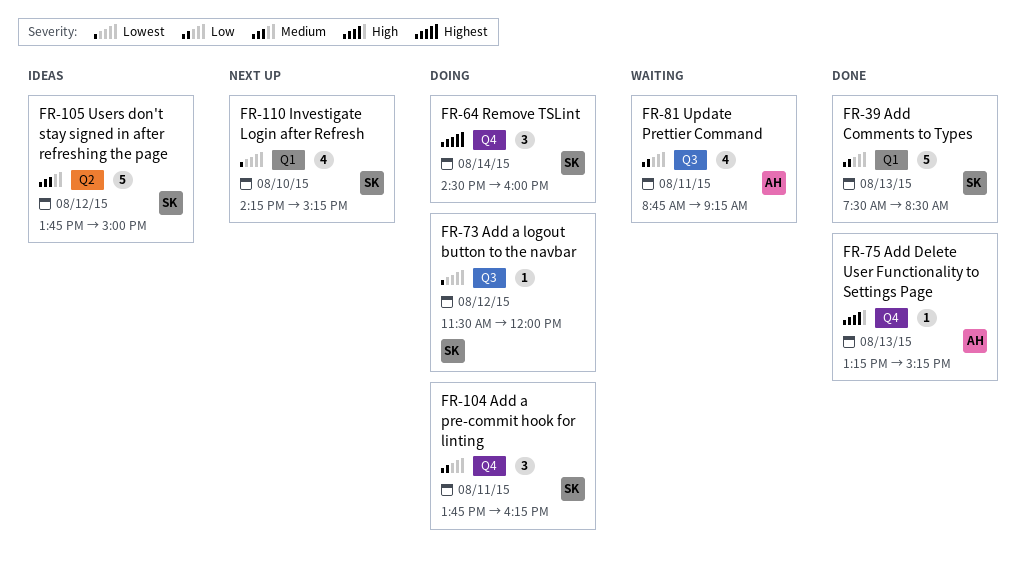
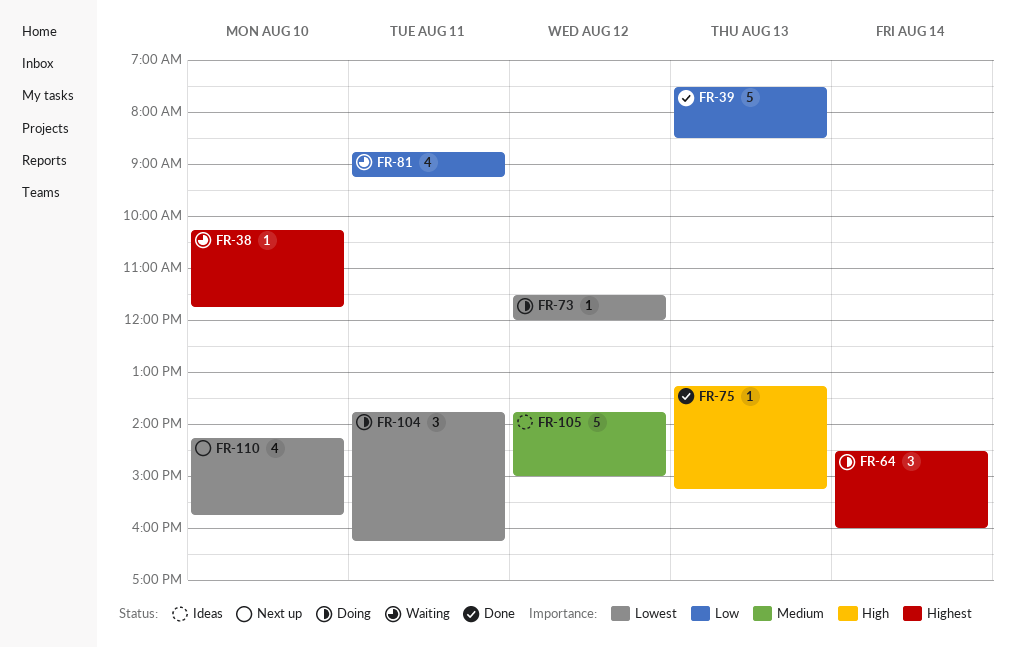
FR-38: none -> present
FR-104, priority: Low -> Lowest
FR-110, ends: 15:15 -> 15:45

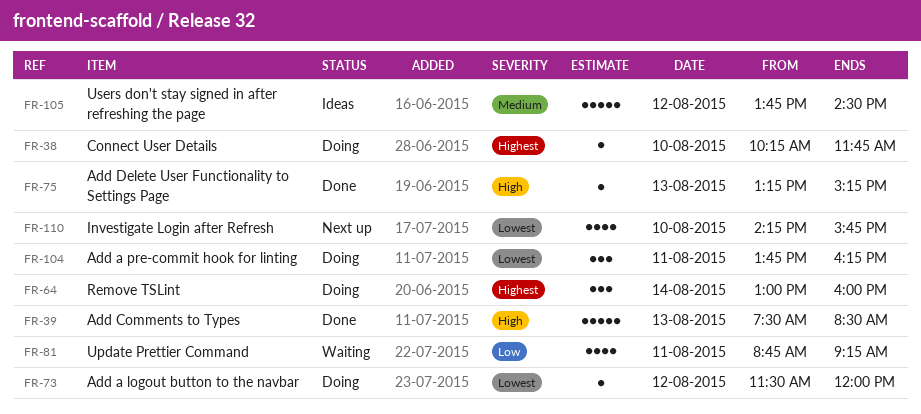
FR-38, status: Waiting -> Doing
FR-39, priority: Low -> High
FR-64, begins: 14:30 -> 13:00
FR-105, ends: 15:00 -> 14:30

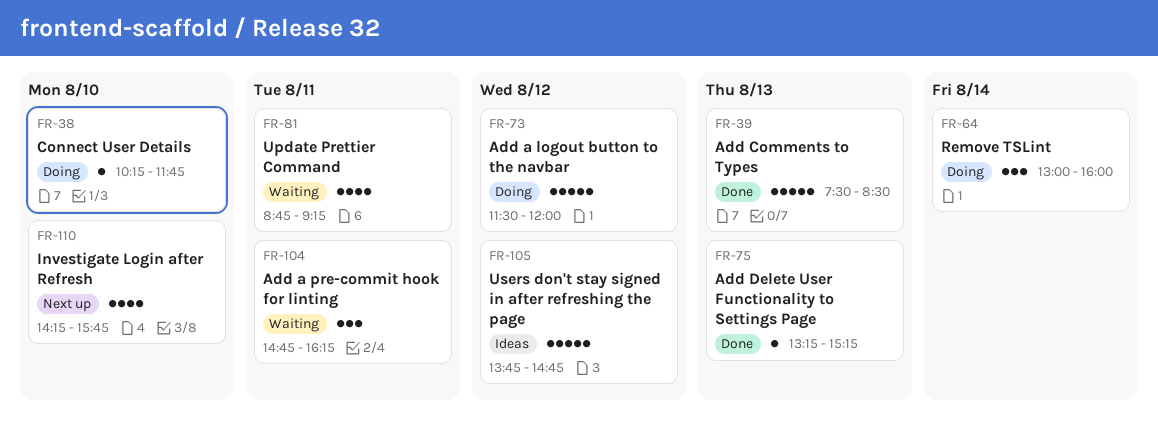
FR-73, estimate: 1 -> 5
FR-104, status: Doing -> Waiting
FR-104, begins: 13:45 -> 14:45
FR-105, ends: 14:30 -> 14:45

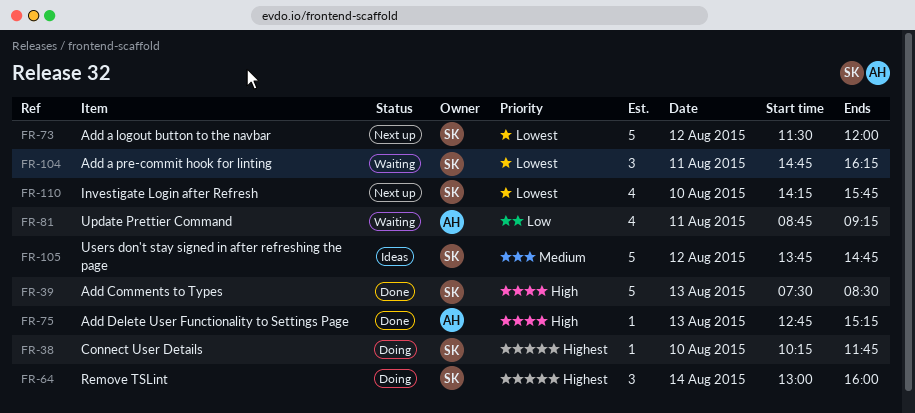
FR-73, status: Doing -> Next up
FR-75, begins: 13:15 -> 12:45

